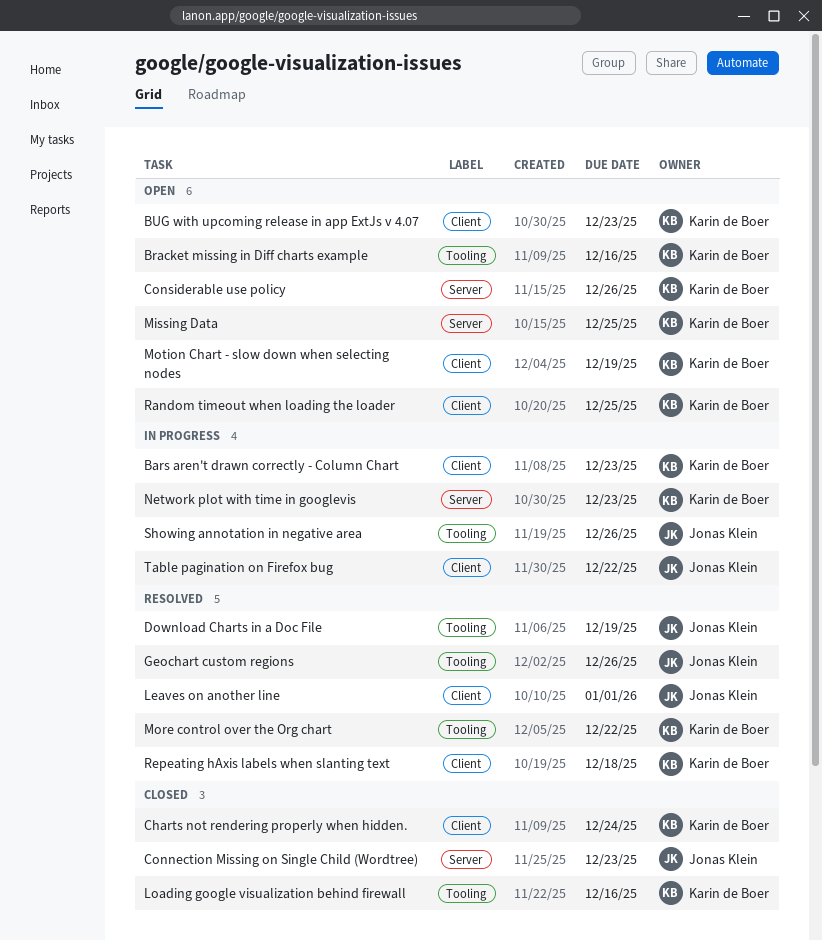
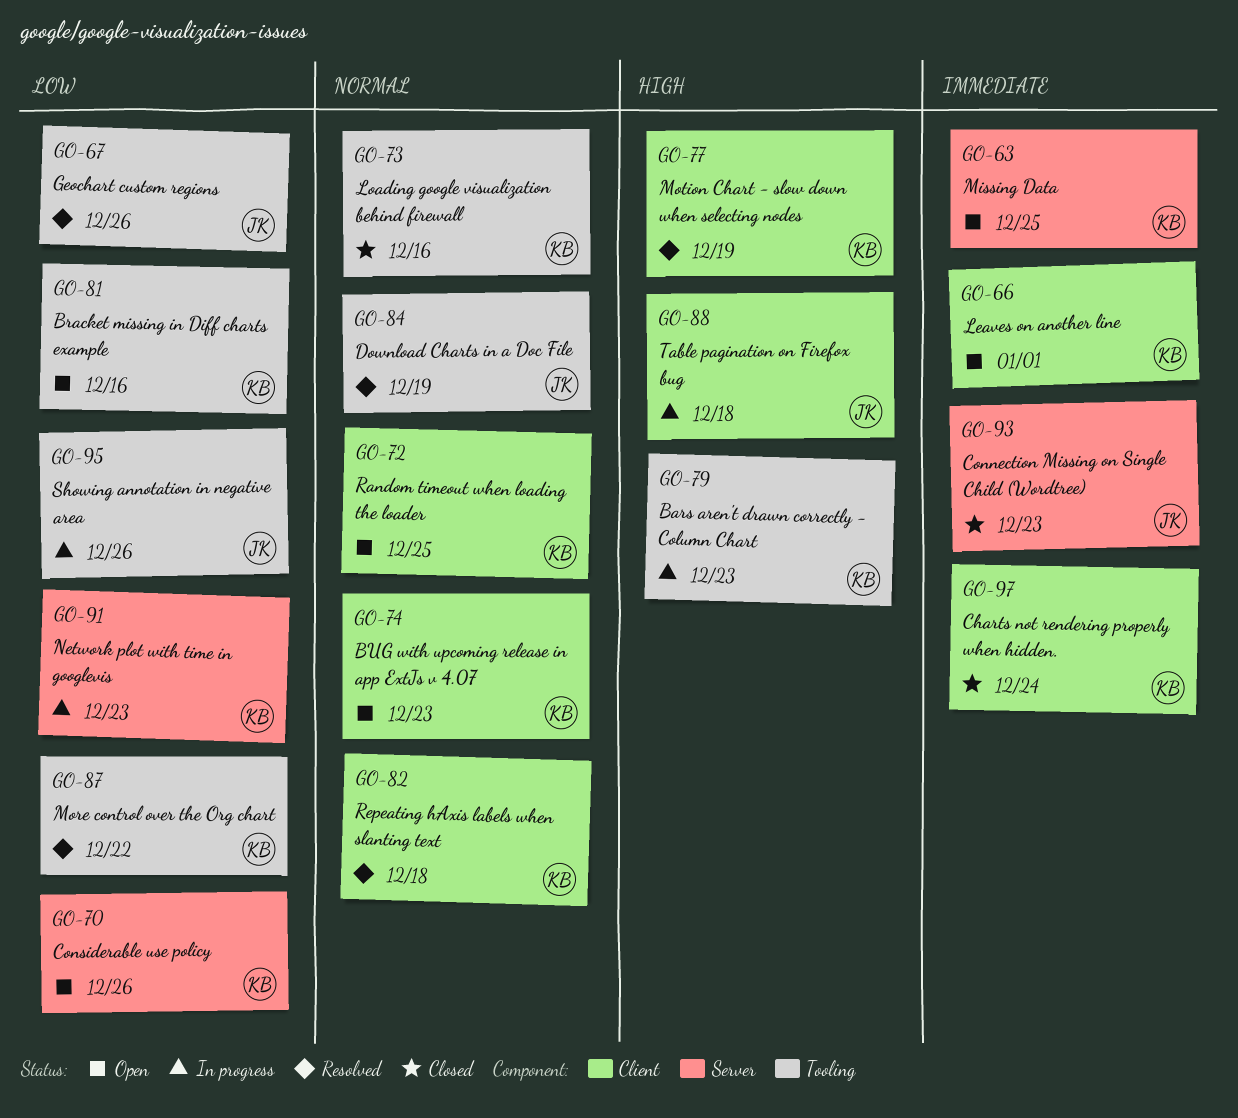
Bars aren't drawn correctly - Column Chart, label: Client -> Tooling
Leaves on another line, status: Resolved -> Open
Leaves on another line, owner: Jonas Klein -> Karin de Boer
Motion Chart - slow down when selecting nodes, status: Open -> Resolved
Table pagination on Firefox bug, due: Dec 22 -> Dec 18

